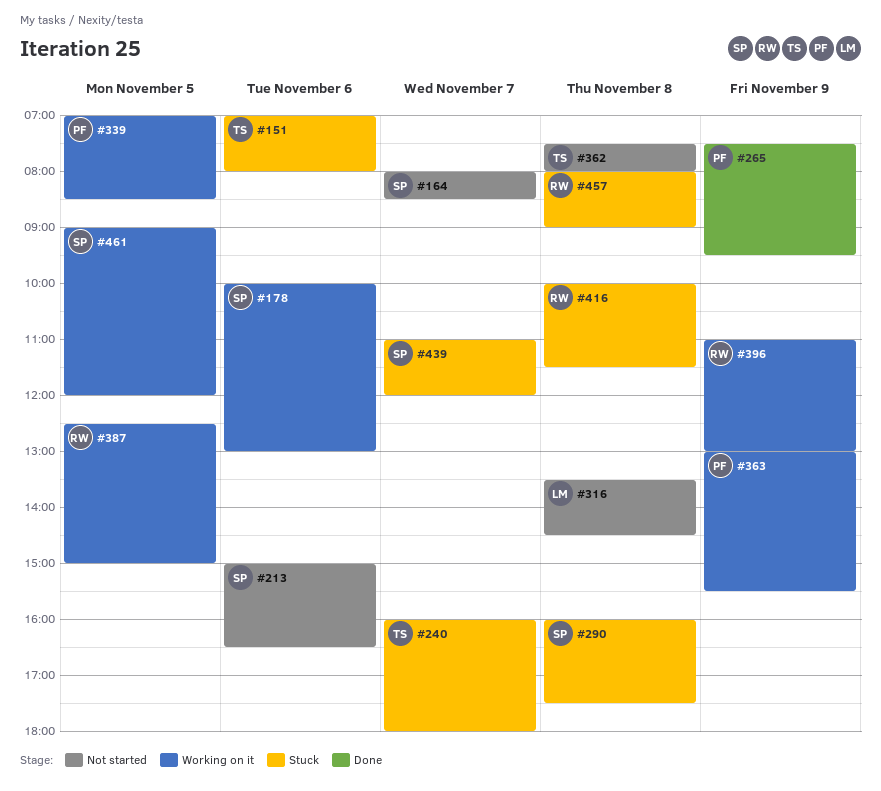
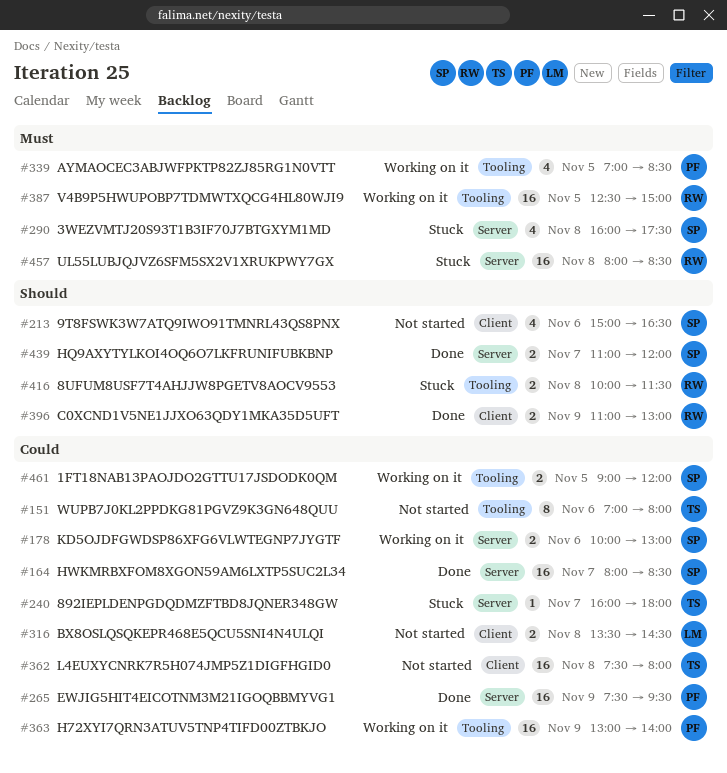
#151, status: Stuck -> Not started
#164, status: Not started -> Done
#363, ends: 15:30 -> 14:00
#396, status: Working on it -> Done
#439, status: Stuck -> Done
#457, ends: 09:00 -> 08:30

